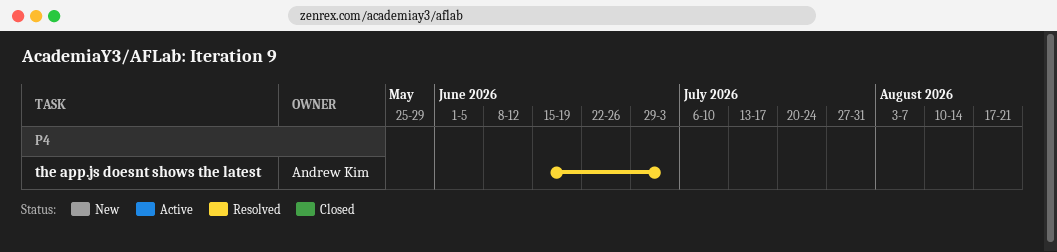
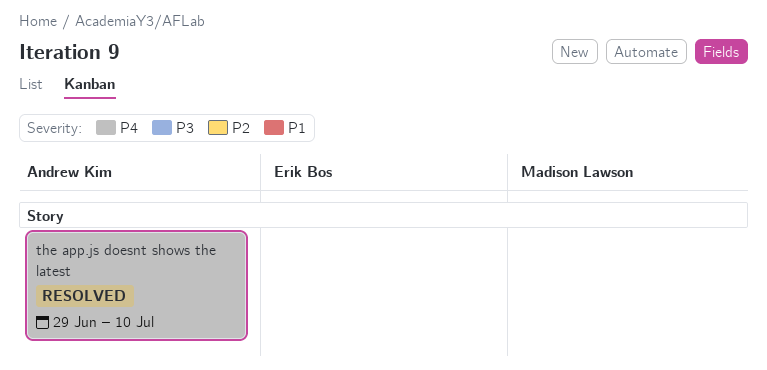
the app.js doesnt shows the latest, start: Jun 15 -> Jun 29
the app.js doesnt shows the latest, due: Jul 3 -> Jul 10

